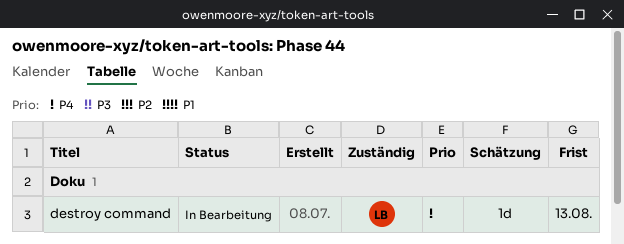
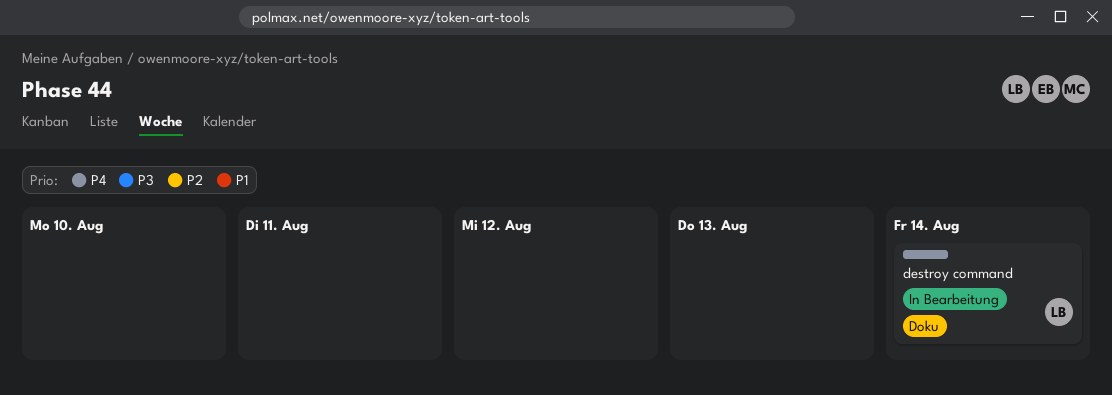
destroy command, due: Aug 13 -> Aug 14

